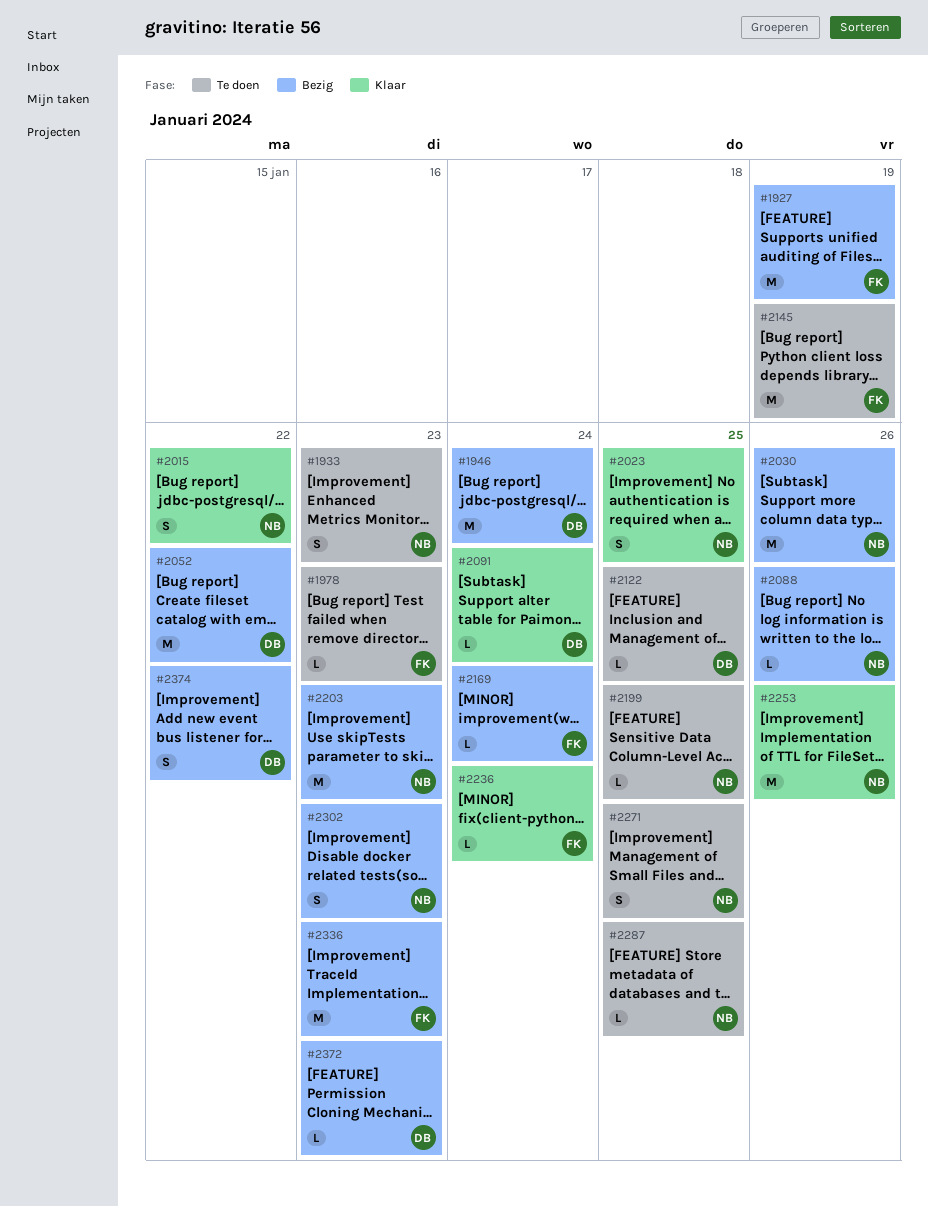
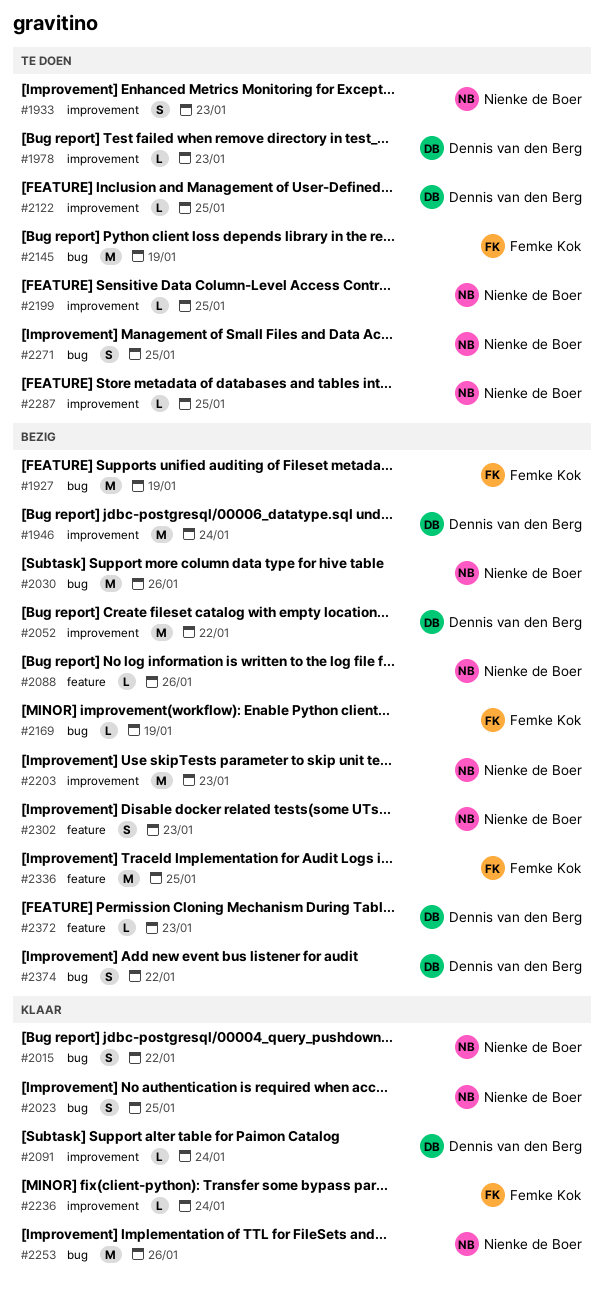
#1978, owner: Femke Kok -> Dennis van den Berg
#2169, due: Jan 24 -> Jan 19
#2336, due: Jan 23 -> Jan 25

